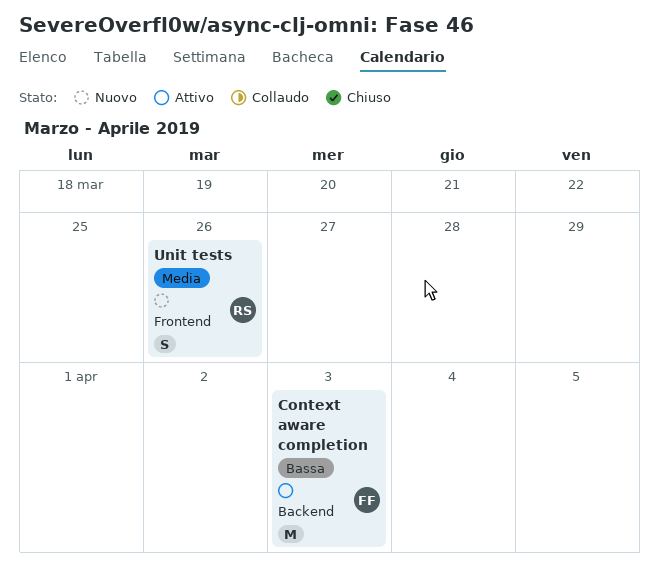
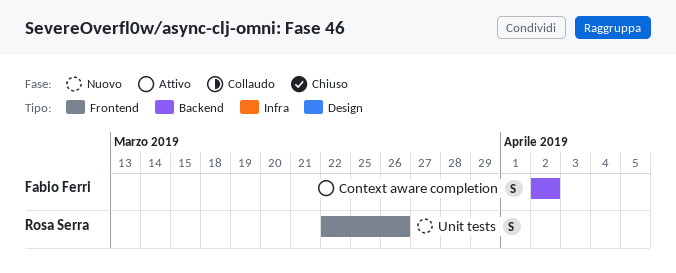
Context aware completion, estimate: M -> S
Context aware completion, due: Apr 3 -> Apr 2

